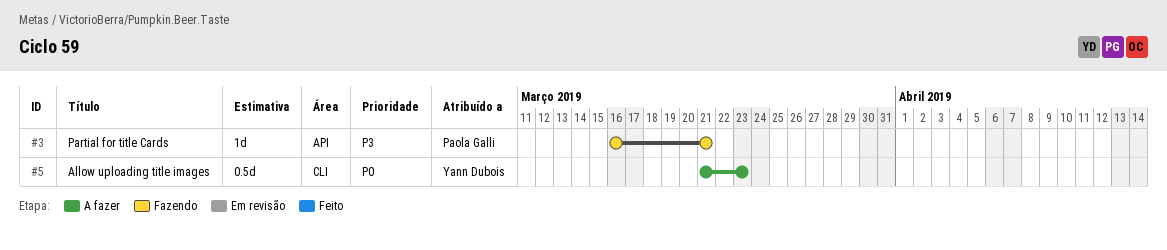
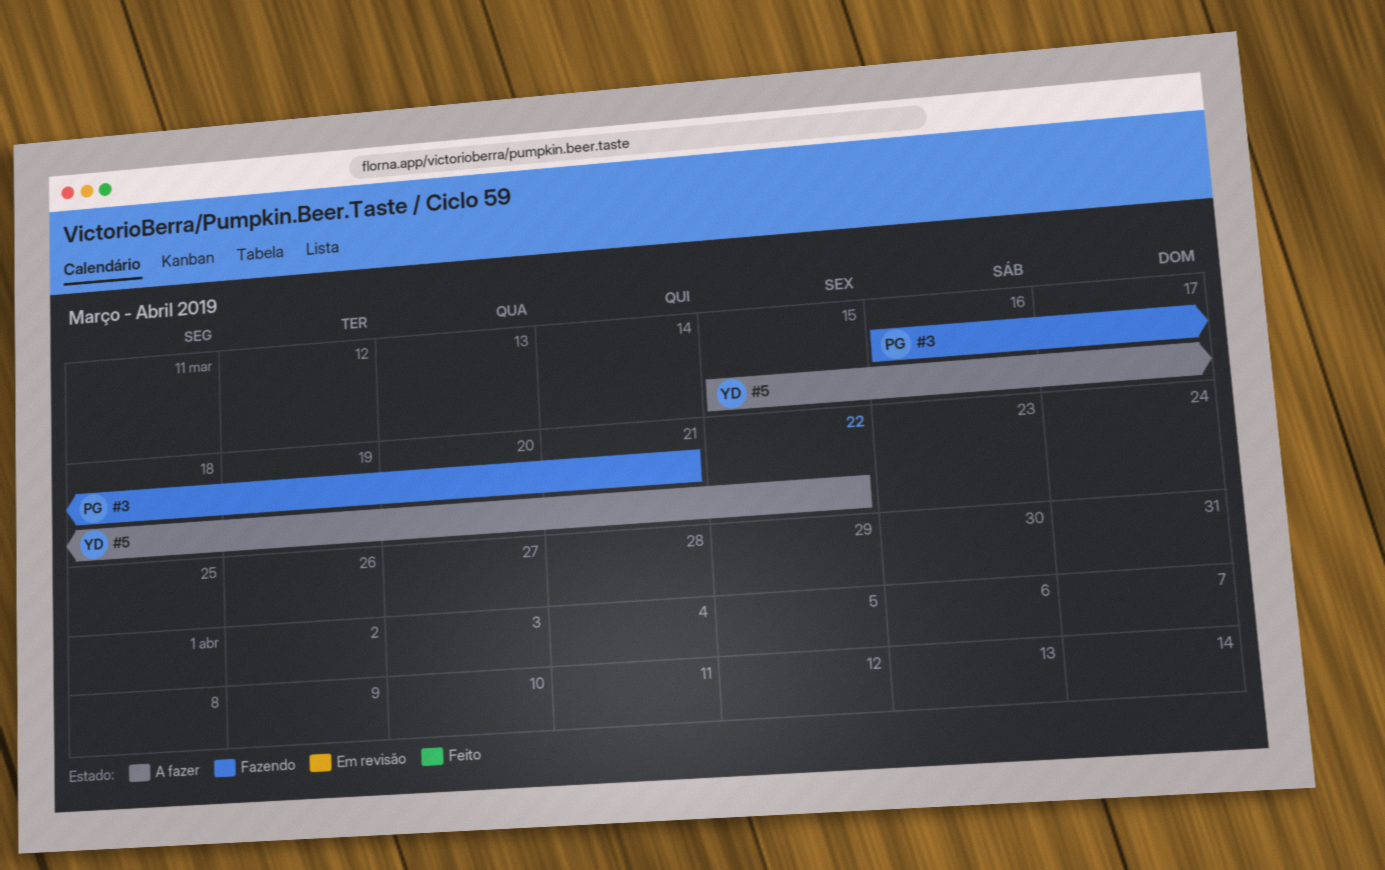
#5, start: Mar 21 -> Mar 15
#5, due: Mar 23 -> Mar 22

